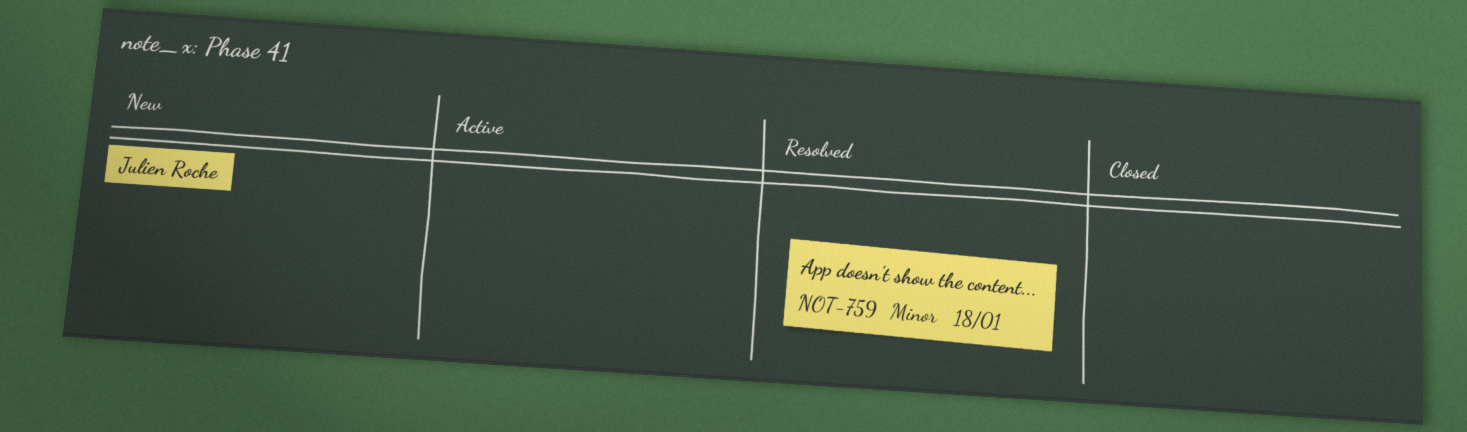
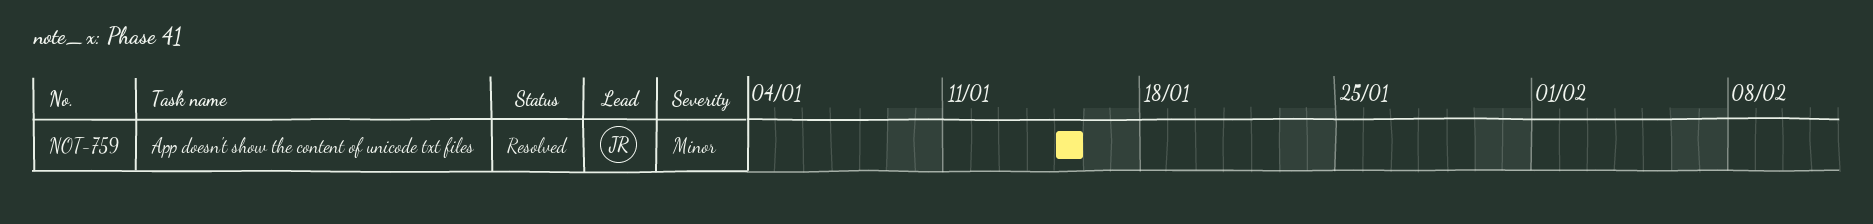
NOT-759, due: Jan 18 -> Jan 15

